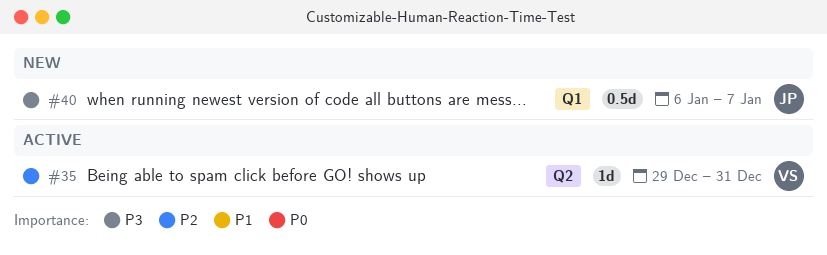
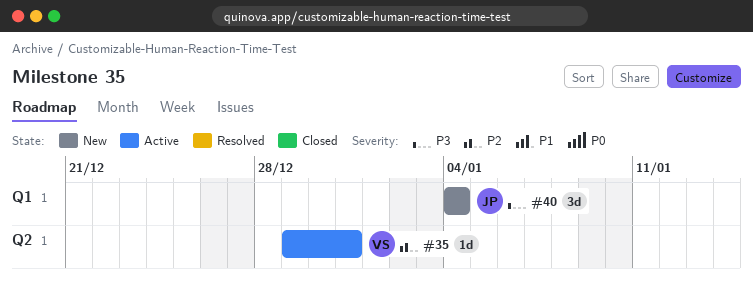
#40, estimate: 0.5d -> 3d
#40, start: Jan 6 -> Jan 4
#40, due: Jan 7 -> Jan 4

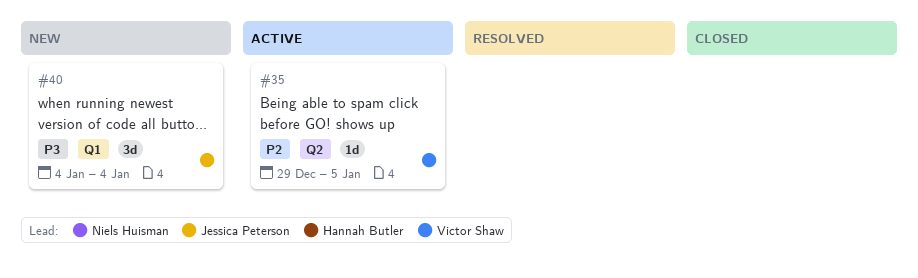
#35, due: Dec 31 -> Jan 5

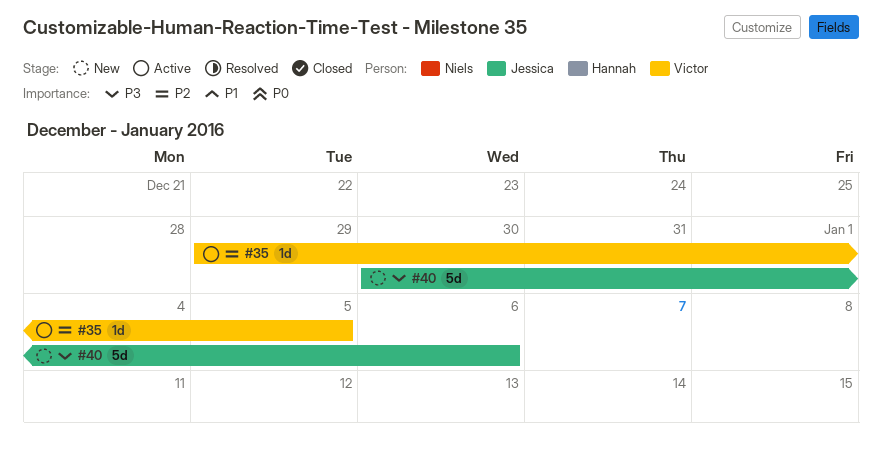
#40, estimate: 3d -> 5d
#40, start: Jan 4 -> Dec 30
#40, due: Jan 4 -> Jan 6

